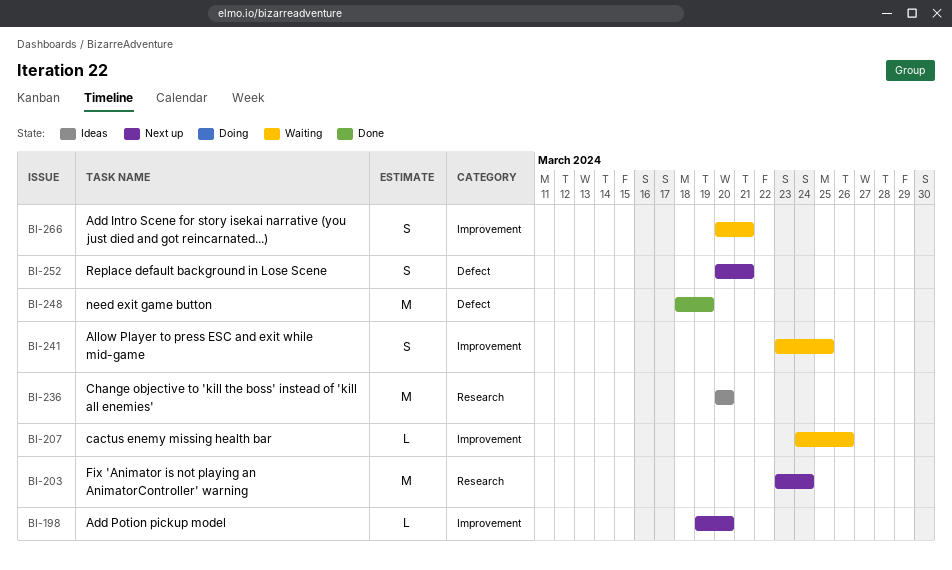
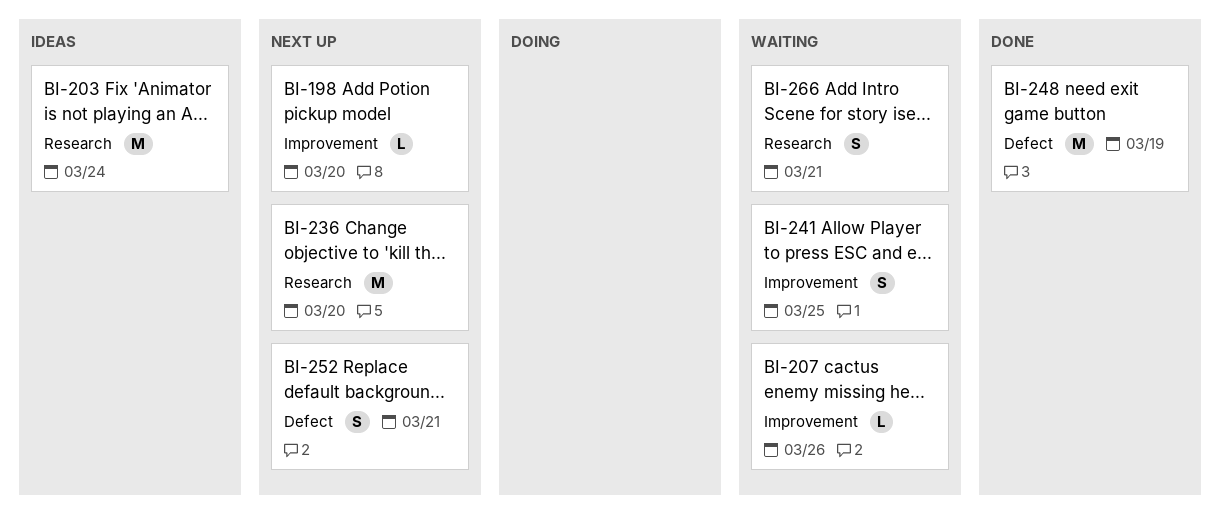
BI-203, status: Next up -> Ideas
BI-236, status: Ideas -> Next up
BI-266, label: Improvement -> Research

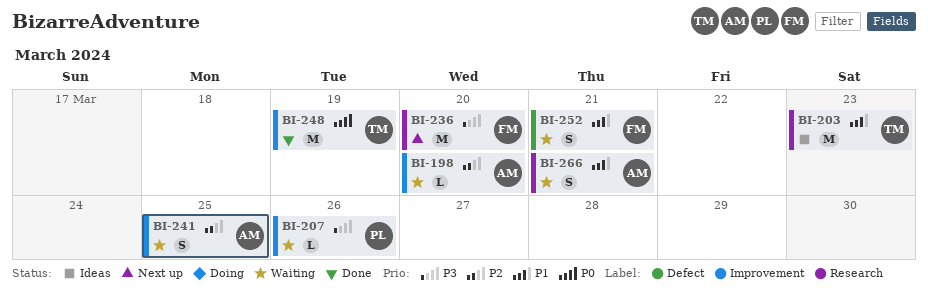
BI-198, status: Next up -> Waiting
BI-203, due: Mar 24 -> Mar 23
BI-248, label: Defect -> Improvement
BI-252, status: Next up -> Waiting

